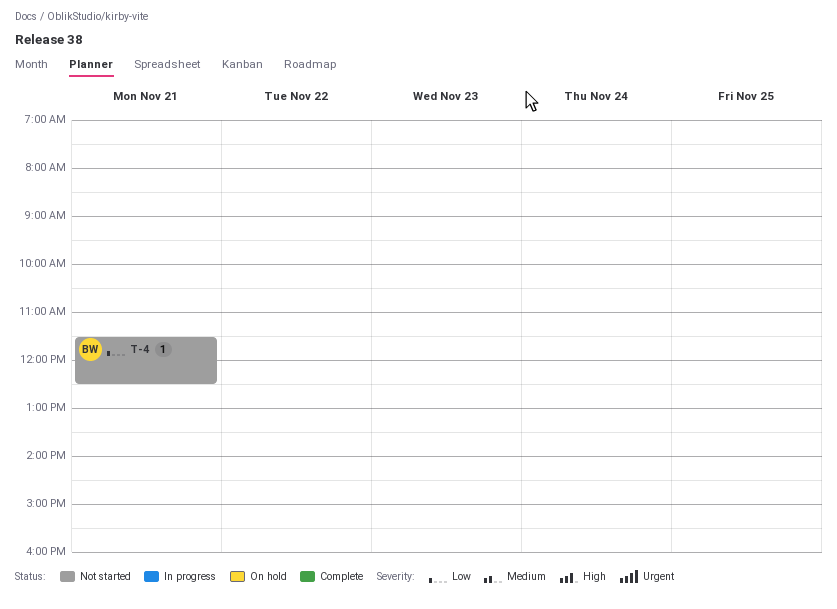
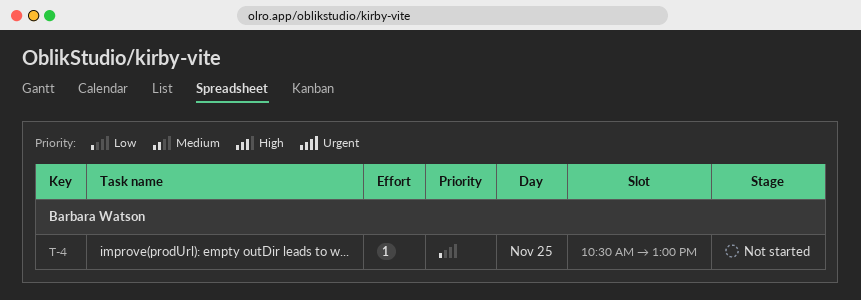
T-4, day: Nov 21 -> Nov 25
T-4, begins: 11:30 -> 10:30
T-4, ends: 12:30 -> 13:00

